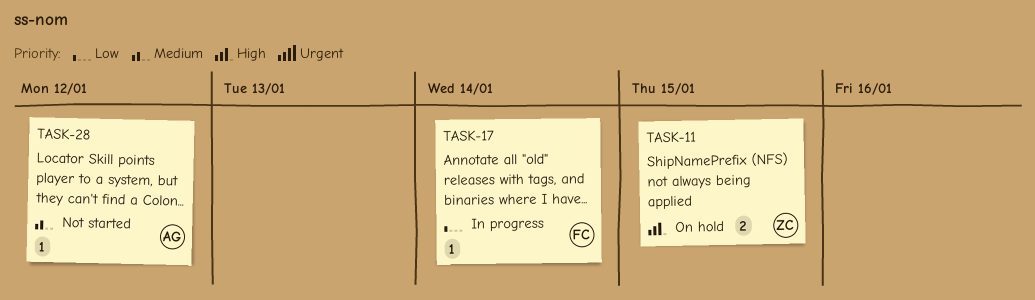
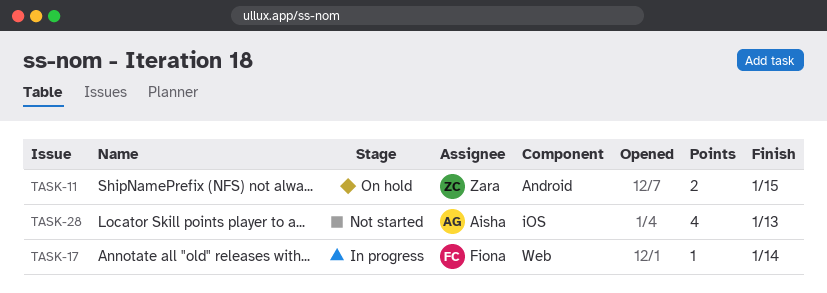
TASK-28, estimate: 1 -> 4
TASK-28, due: Jan 12 -> Jan 13

